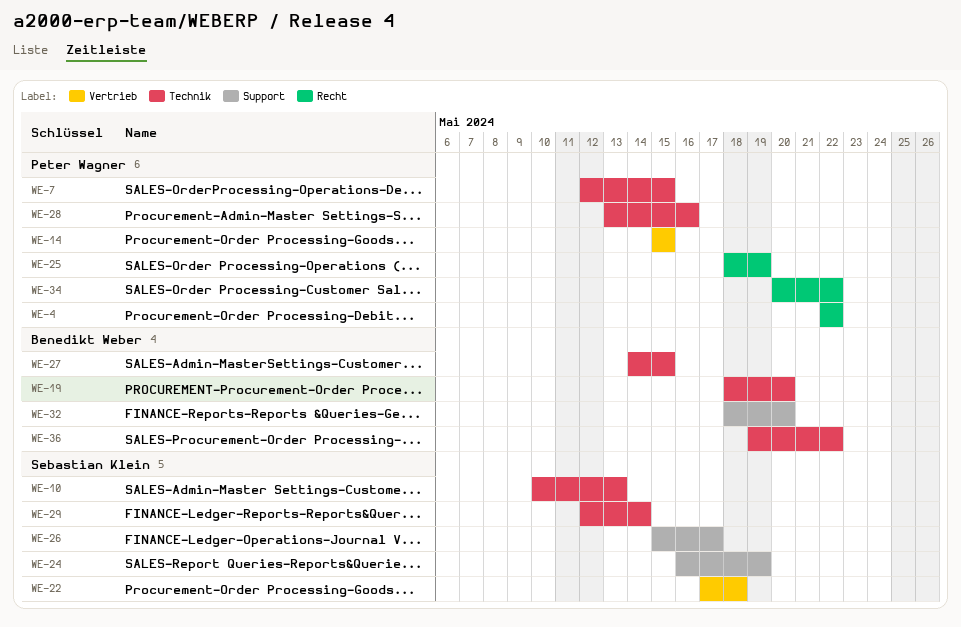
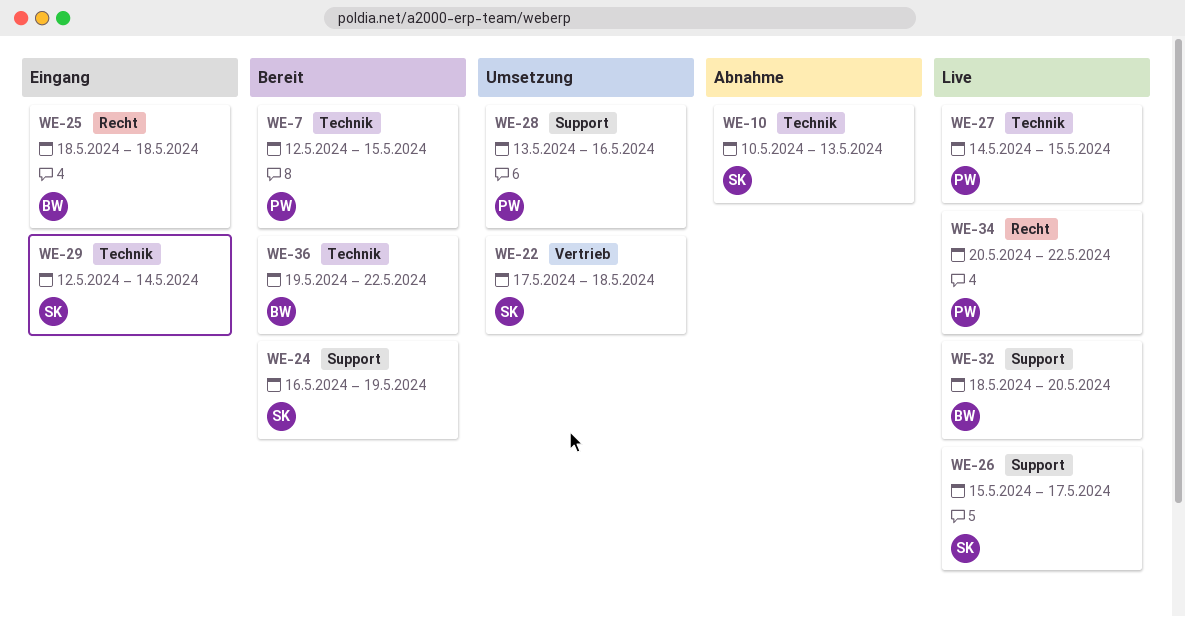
WE-4: present -> none
WE-14: present -> none
WE-19: present -> none
WE-25, owner: Peter Wagner -> Benedikt Weber
WE-25, due: May 19 -> May 18
WE-27, owner: Benedikt Weber -> Peter Wagner
WE-28, label: Technik -> Support

